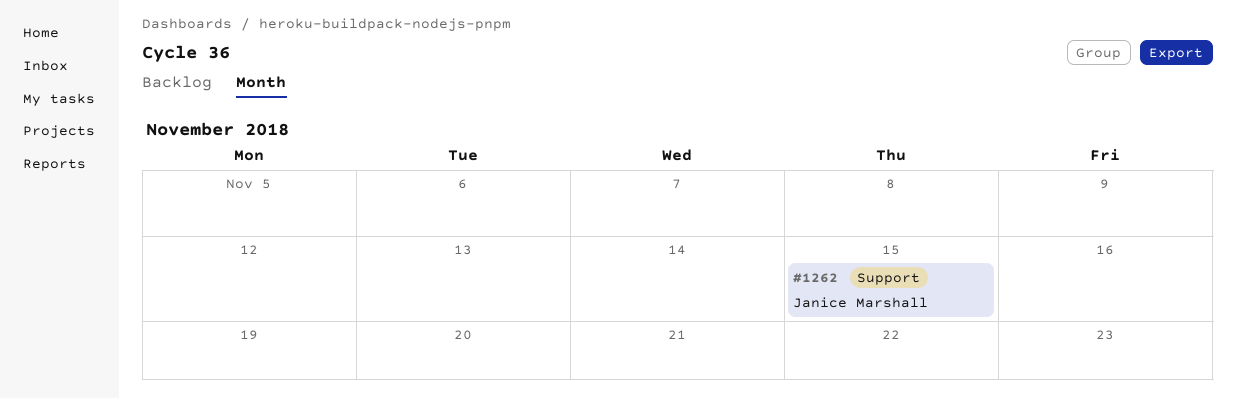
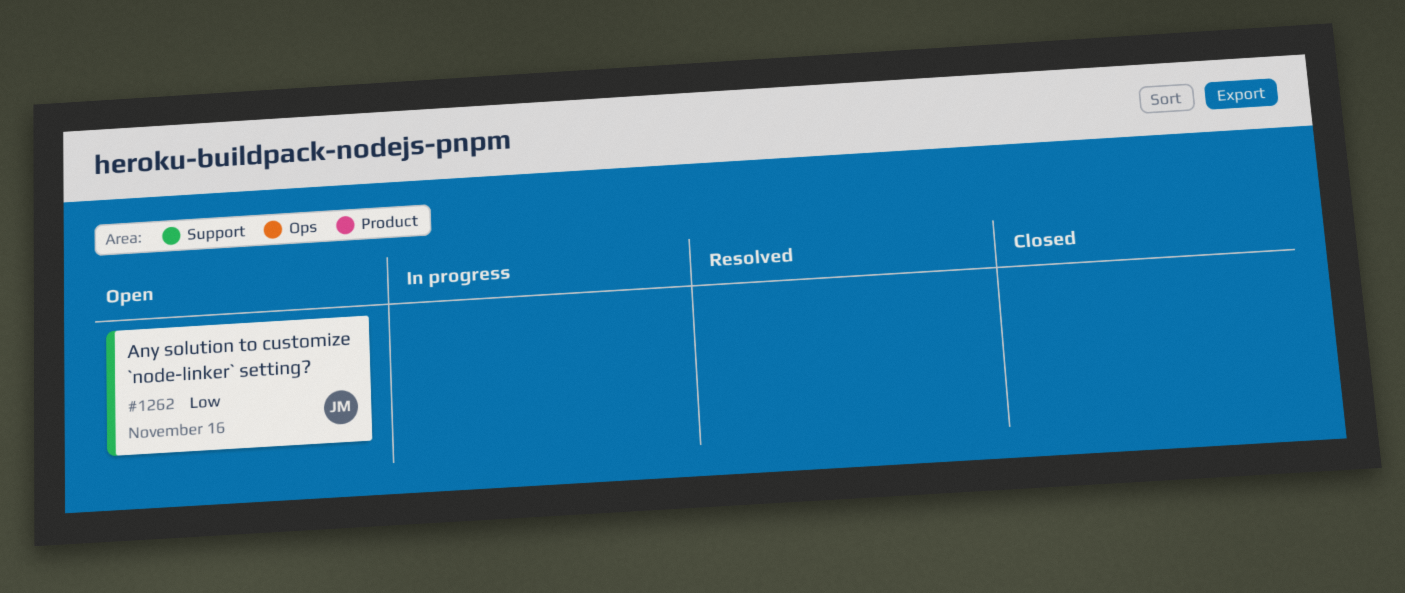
#1262, due: Nov 15 -> Nov 16

